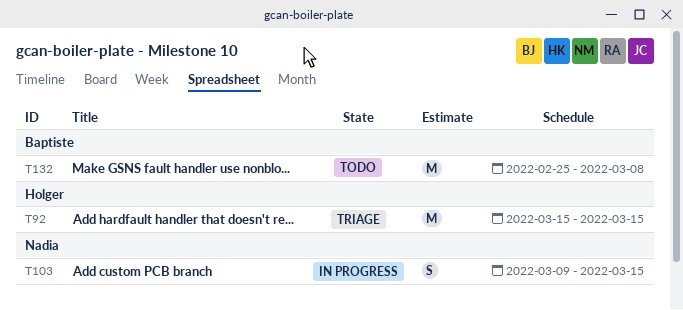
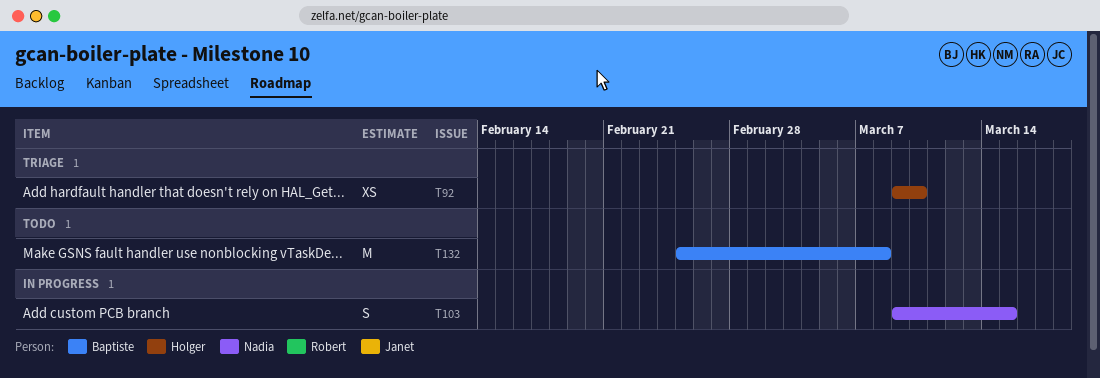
T92, estimate: M -> XS
T92, start: Mar 15 -> Mar 9
T92, due: Mar 15 -> Mar 10

